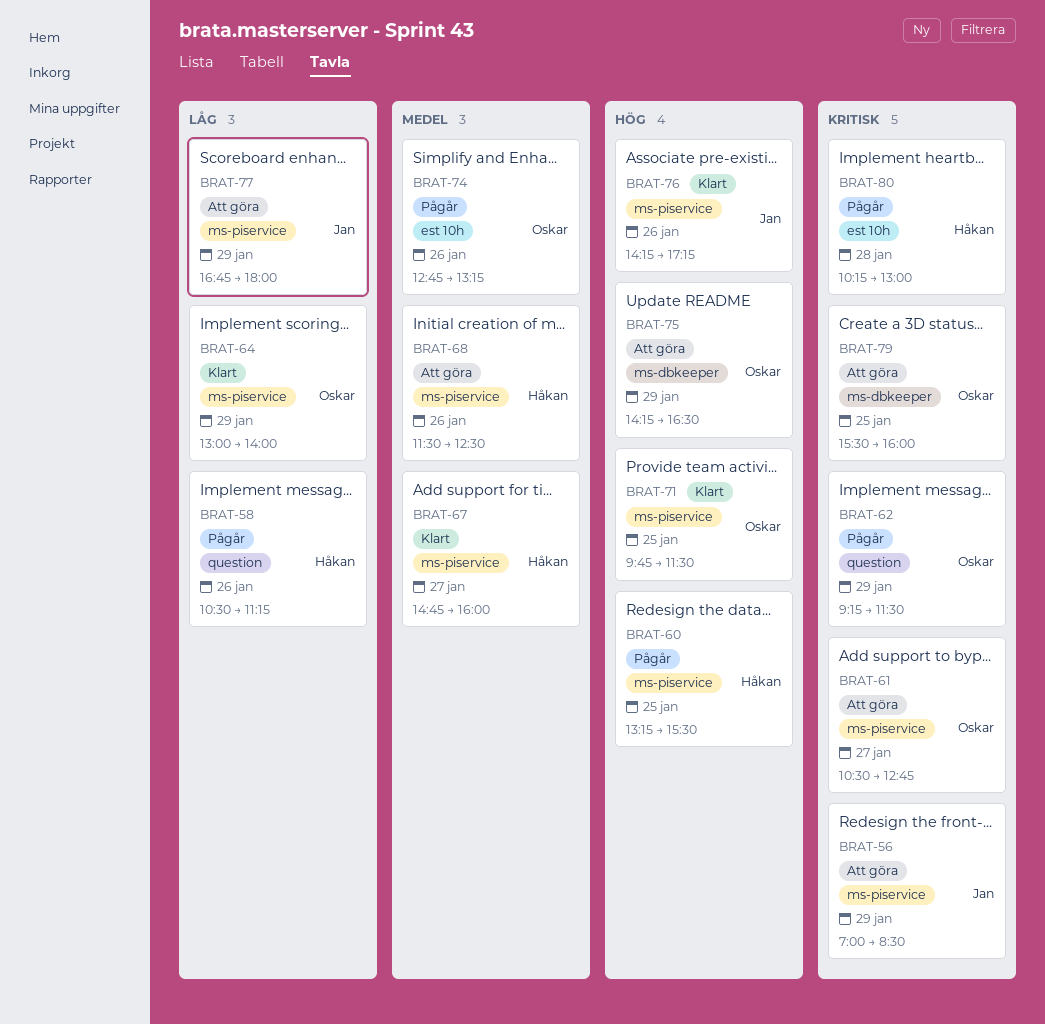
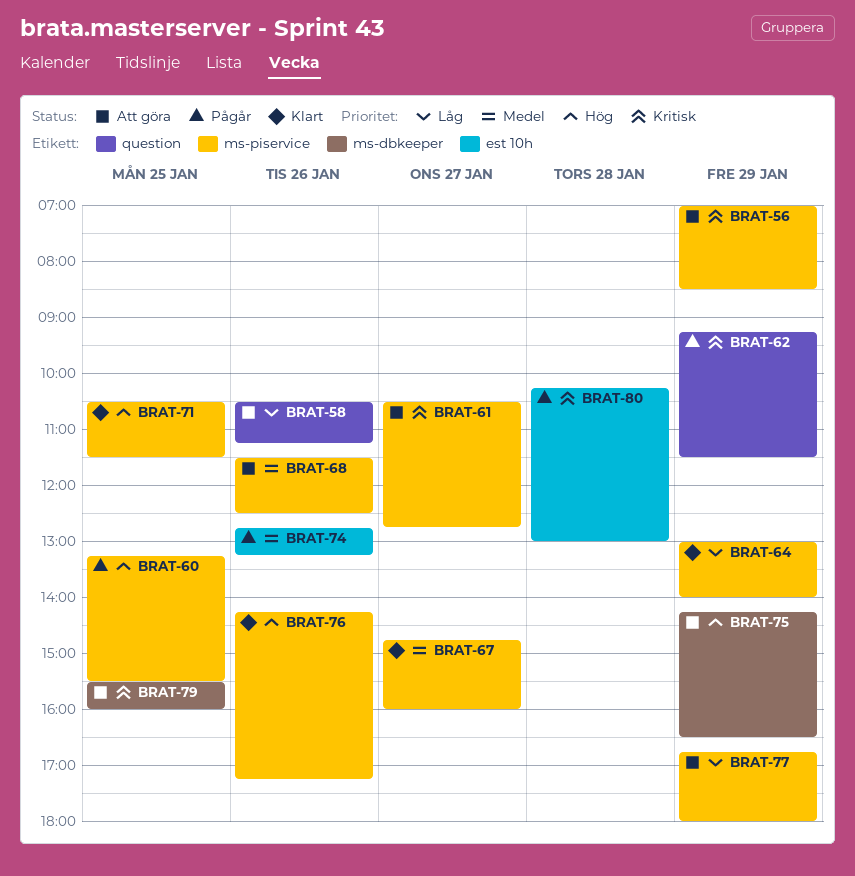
BRAT-58, status: Pågår -> Att göra
BRAT-71, begins: 09:45 -> 10:30

